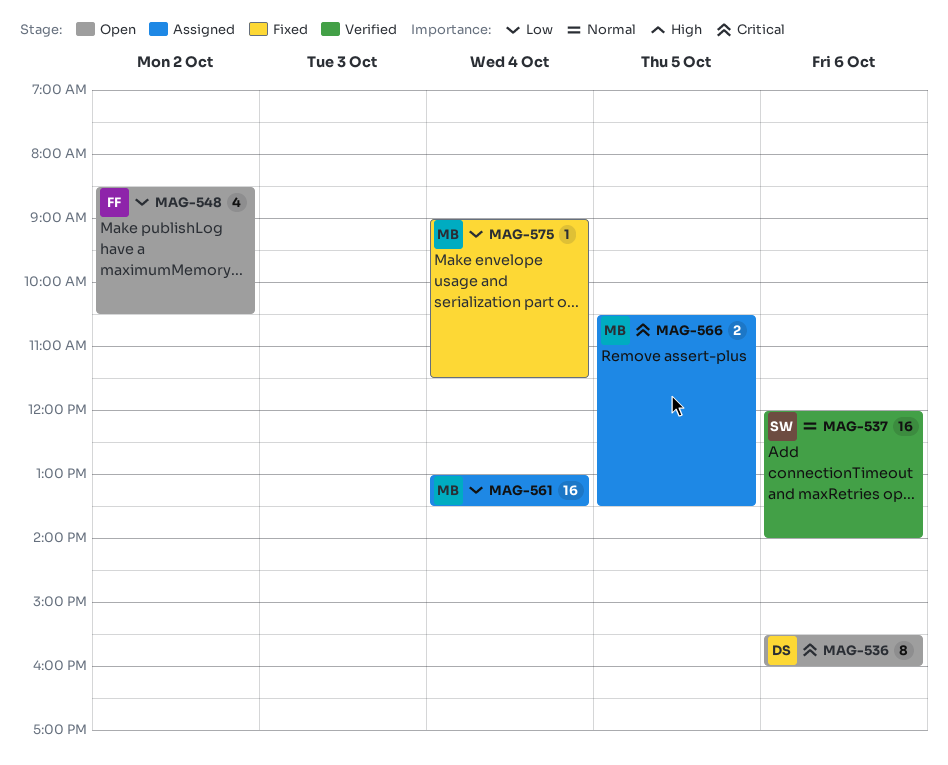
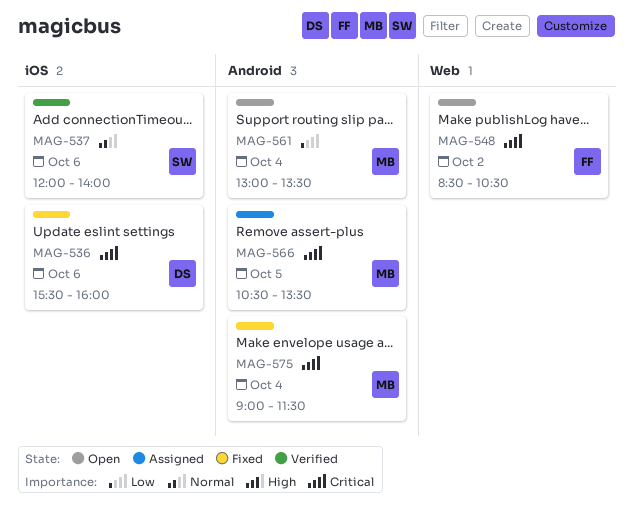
MAG-536, status: Open -> Fixed
MAG-548, priority: Low -> Critical
MAG-561, status: Assigned -> Open
MAG-575, priority: Low -> Critical

